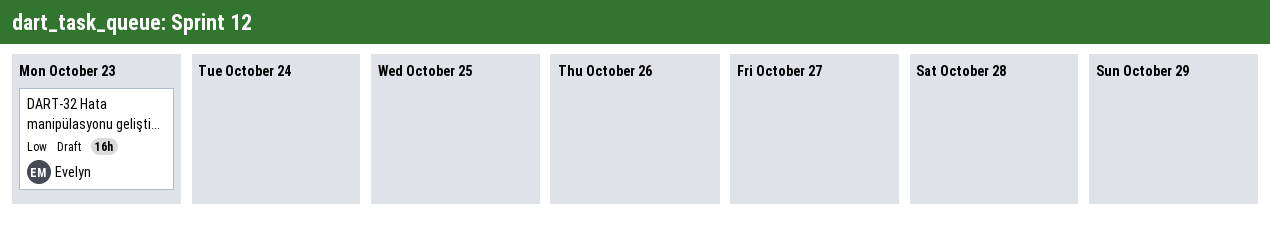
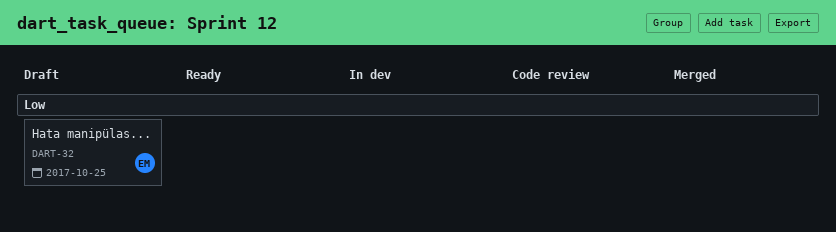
DART-32, due: Oct 23 -> Oct 25

